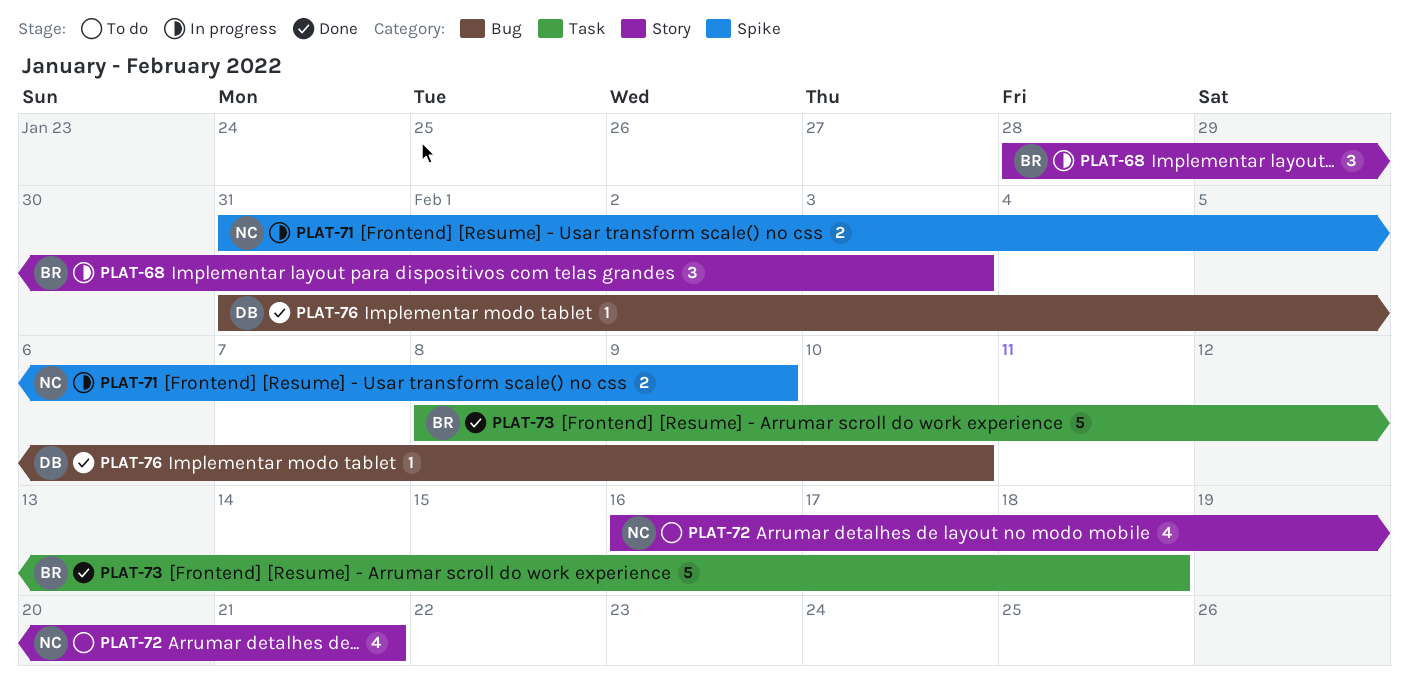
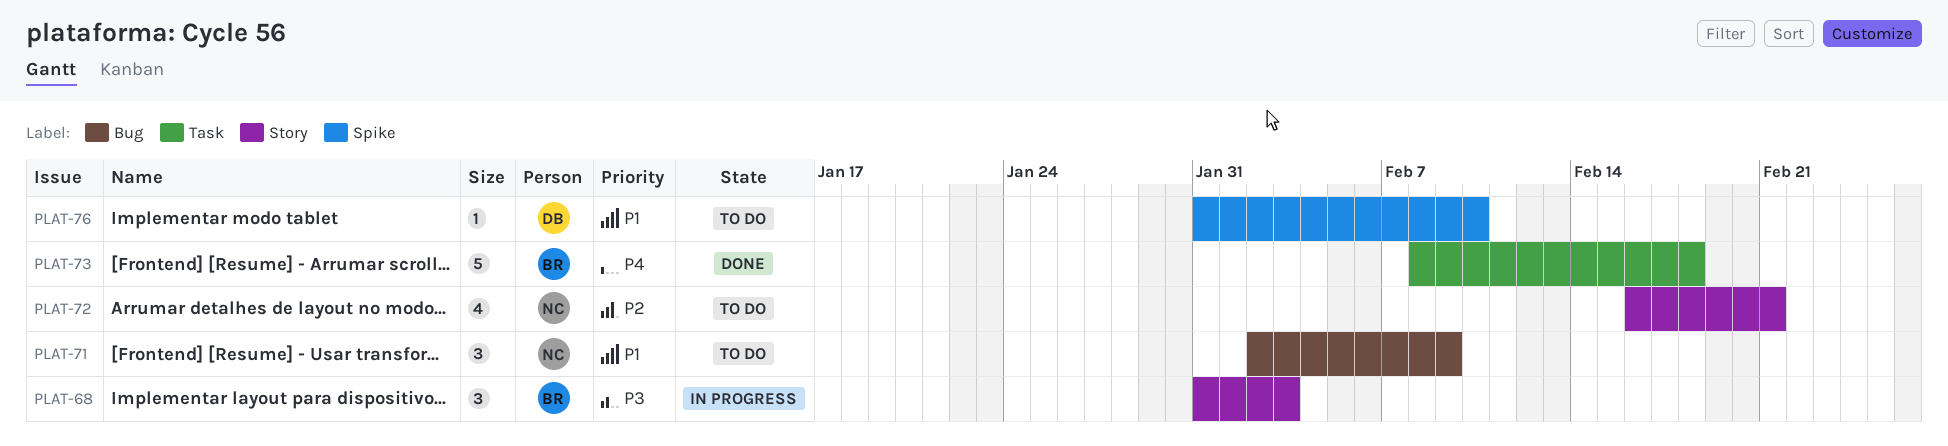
PLAT-68, start: Jan 28 -> Jan 31
PLAT-71, status: In progress -> To do
PLAT-71, label: Spike -> Bug
PLAT-71, estimate: 2 -> 3
PLAT-71, start: Jan 31 -> Feb 2
PLAT-76, status: Done -> To do
PLAT-76, label: Bug -> Spike

